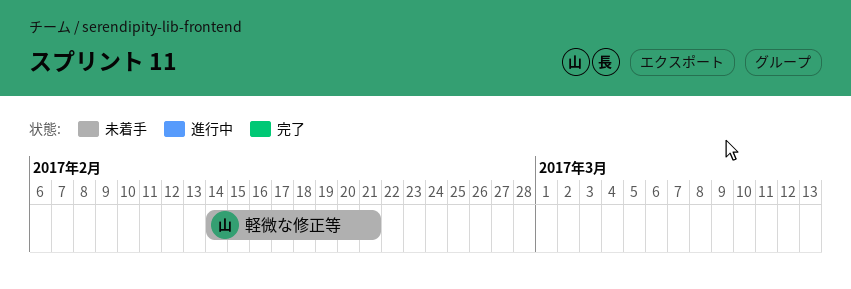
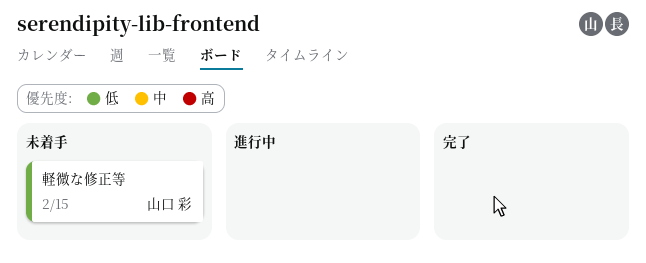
軽微な修正等, due: Feb 21 -> Feb 15

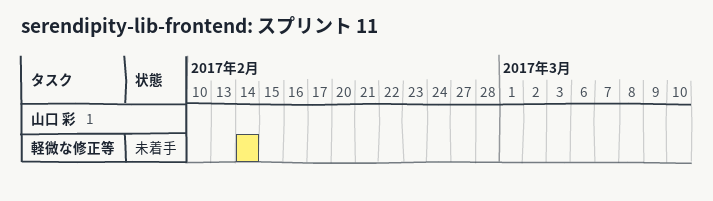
軽微な修正等, due: Feb 15 -> Feb 14

